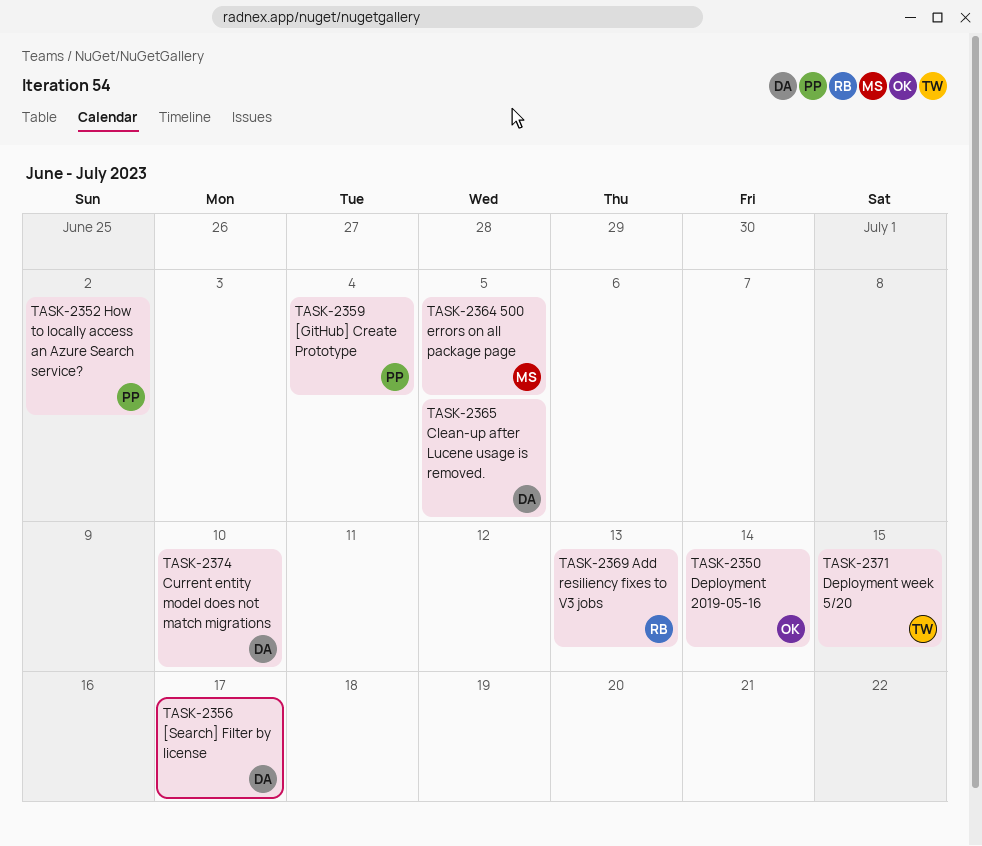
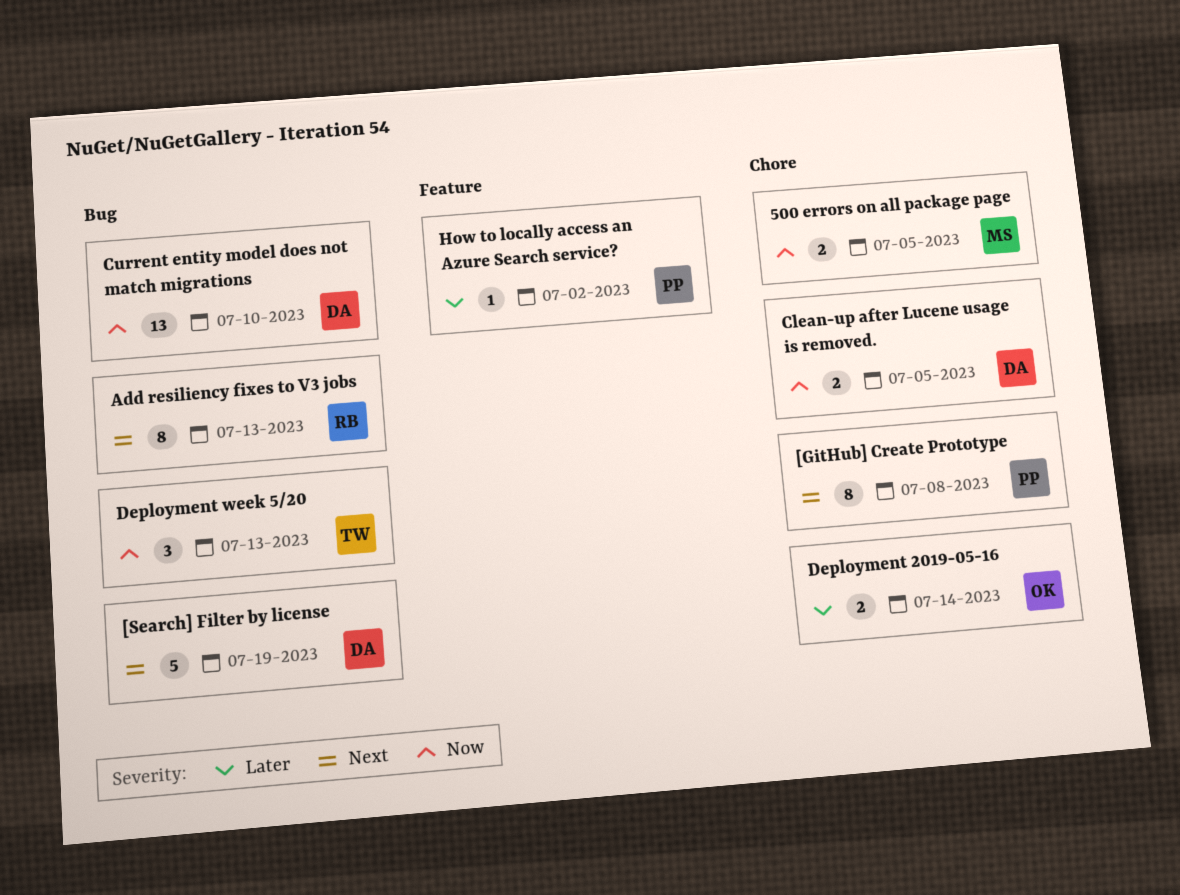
[GitHub] Create Prototype, due: Jul 4 -> Jul 8
[Search] Filter by license, due: Jul 17 -> Jul 19
Deployment week 5/20, due: Jul 15 -> Jul 13

